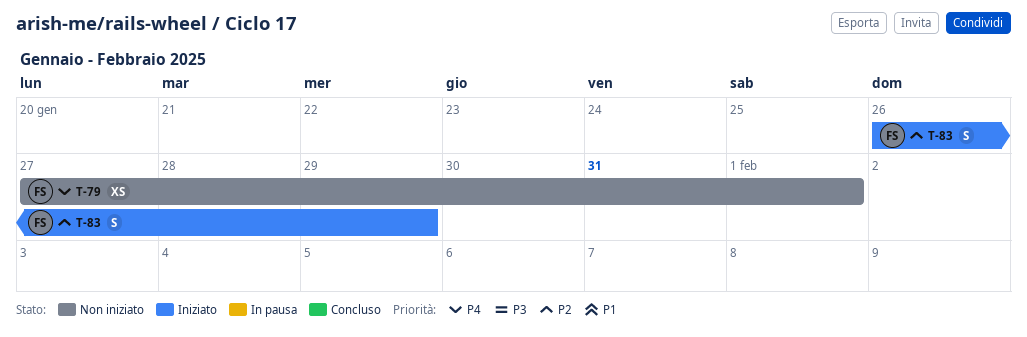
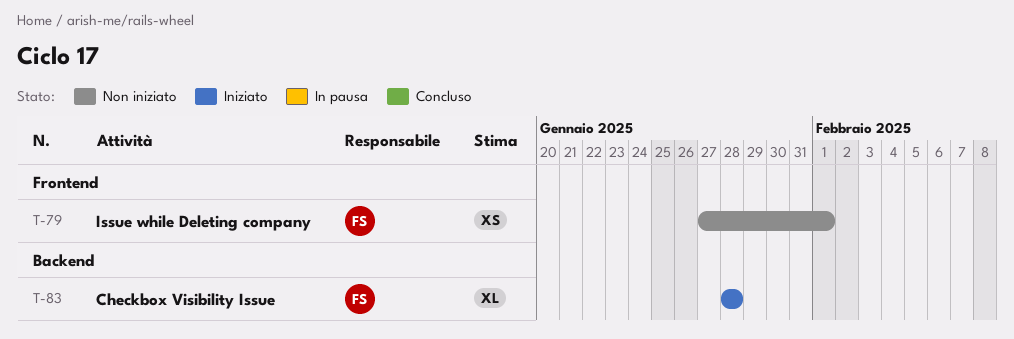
T-83, estimate: S -> XL
T-83, start: Jan 26 -> Jan 28
T-83, due: Jan 29 -> Jan 28

